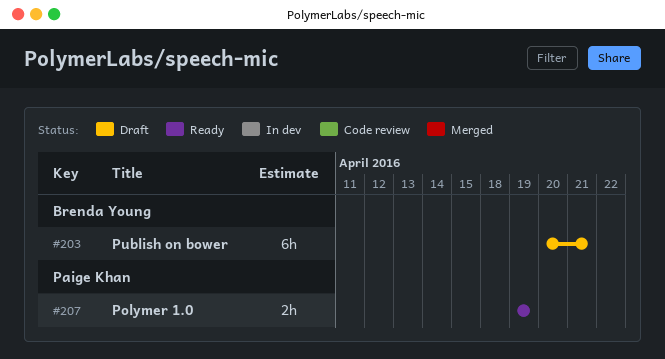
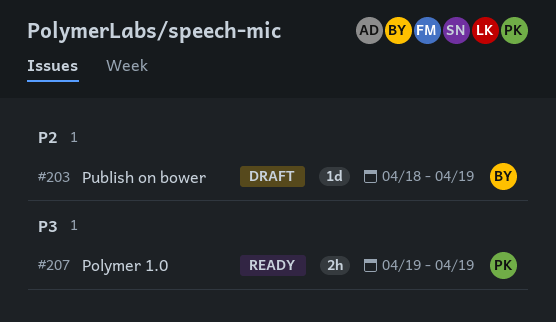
#203, estimate: 6h -> 1d
#203, start: Apr 20 -> Apr 18
#203, due: Apr 21 -> Apr 19

